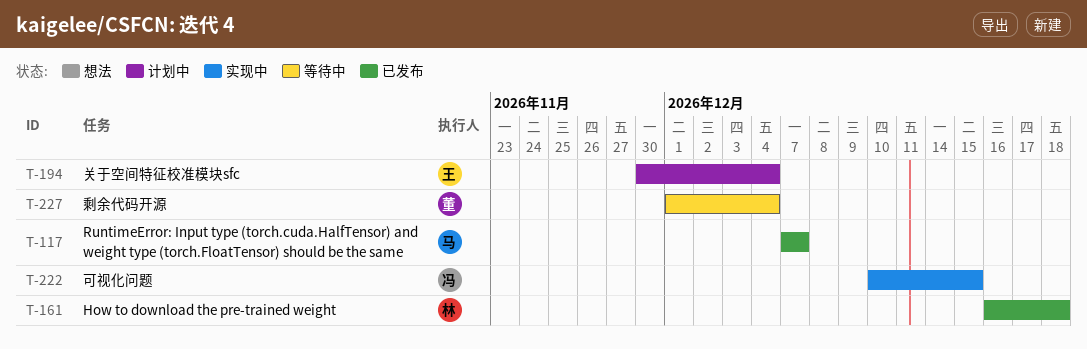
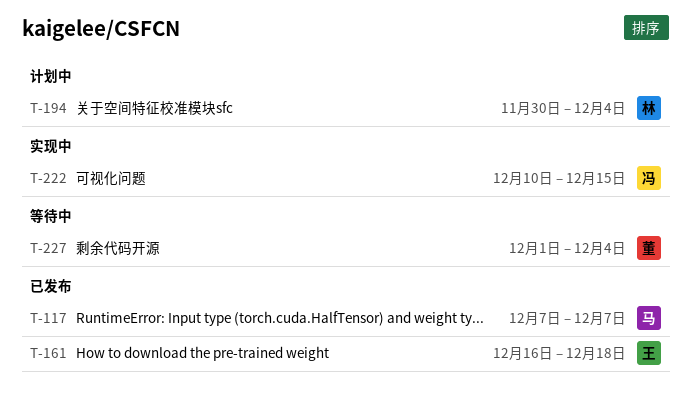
T-161, owner: 林 -> 王
T-194, owner: 王 -> 林

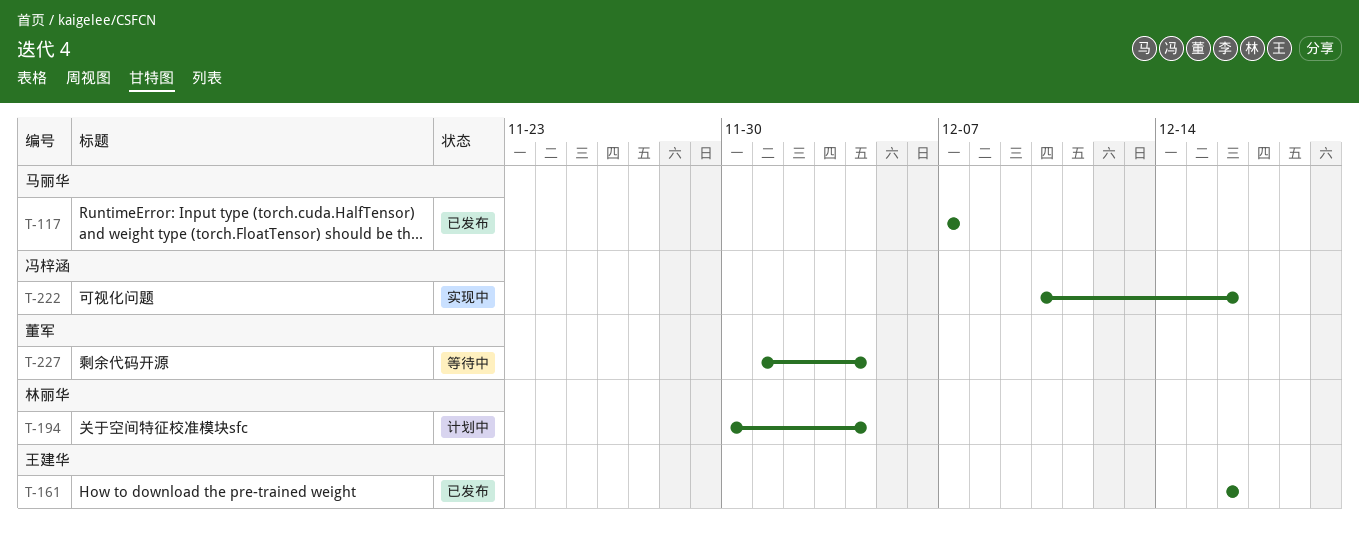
T-161, due: Dec 18 -> Dec 16
T-222, due: Dec 15 -> Dec 16

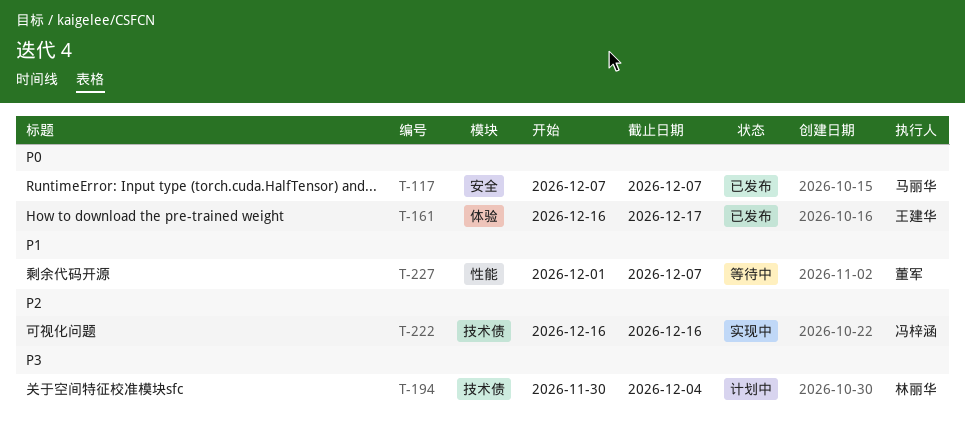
T-161, due: Dec 16 -> Dec 17
T-222, start: Dec 10 -> Dec 16
T-227, due: Dec 4 -> Dec 7

